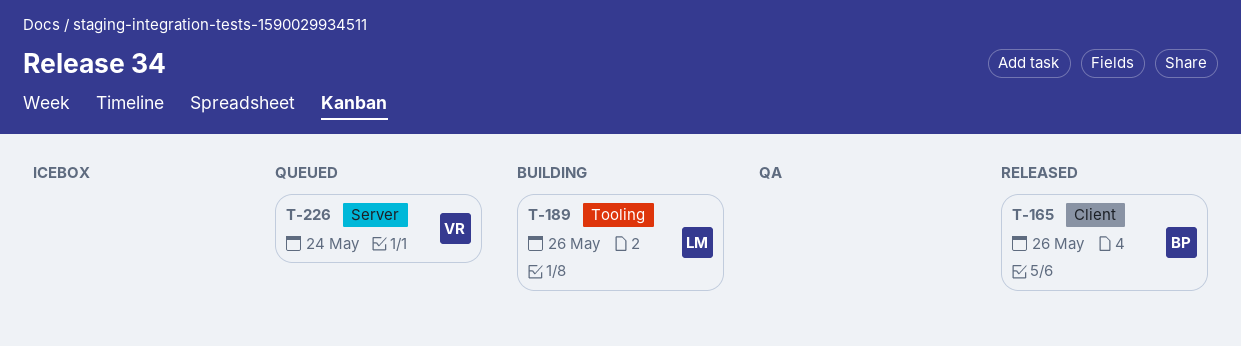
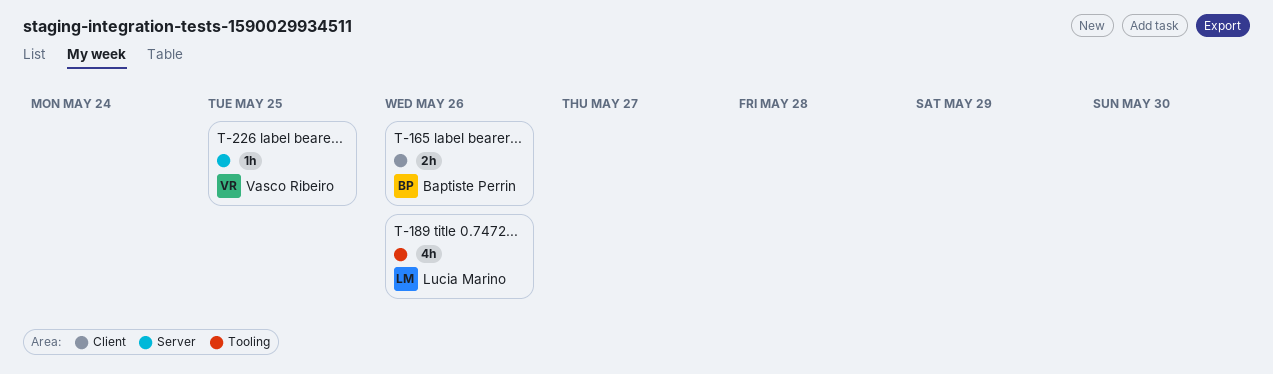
T-226, due: May 24 -> May 25

